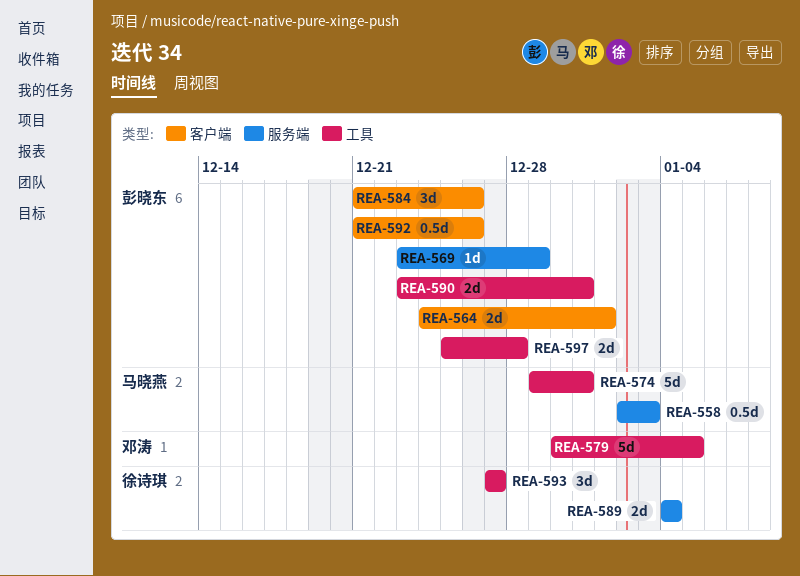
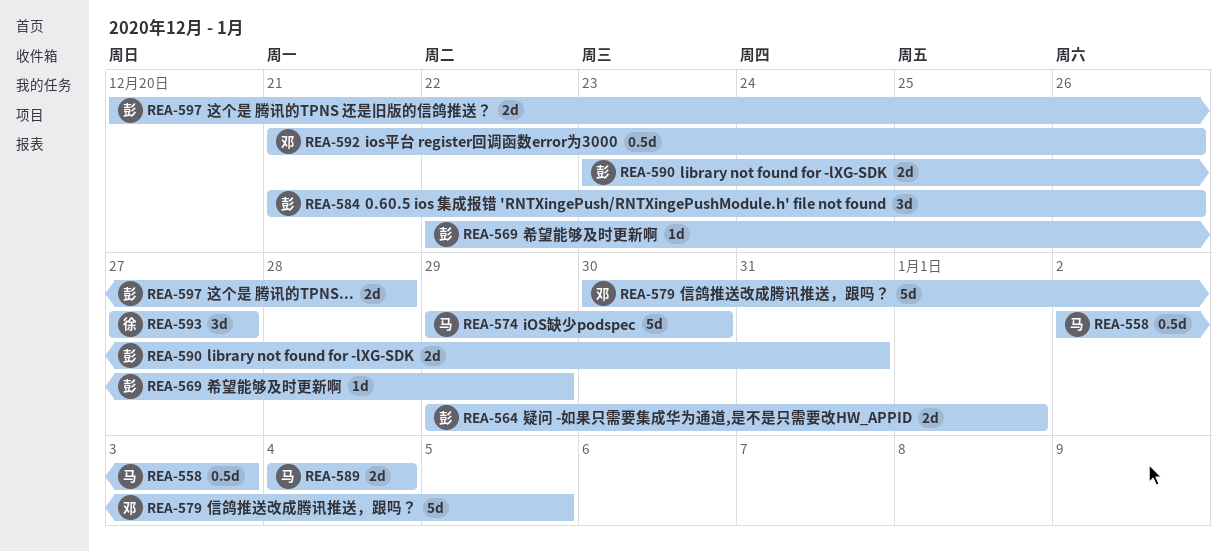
REA-564, start: Dec 24 -> Dec 29
REA-569, start: Dec 23 -> Dec 22
REA-574, due: Dec 31 -> Dec 30
REA-589, owner: 徐诗琪 -> 马晓燕
REA-592, owner: 彭晓东 -> 邓涛
REA-597, start: Dec 25 -> Dec 20

